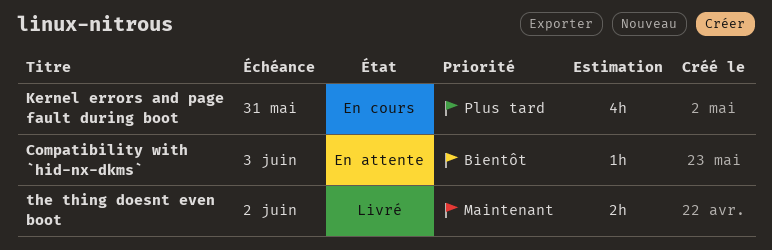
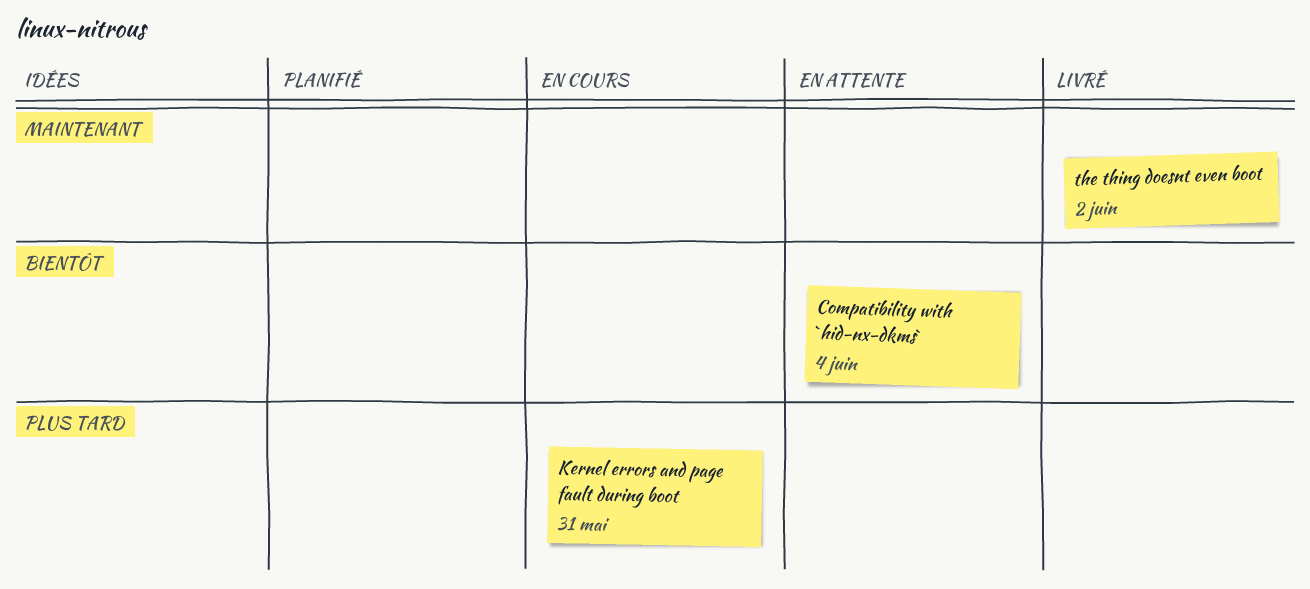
Compatibility with `hid-nx-dkms`, due: Jun 3 -> Jun 4

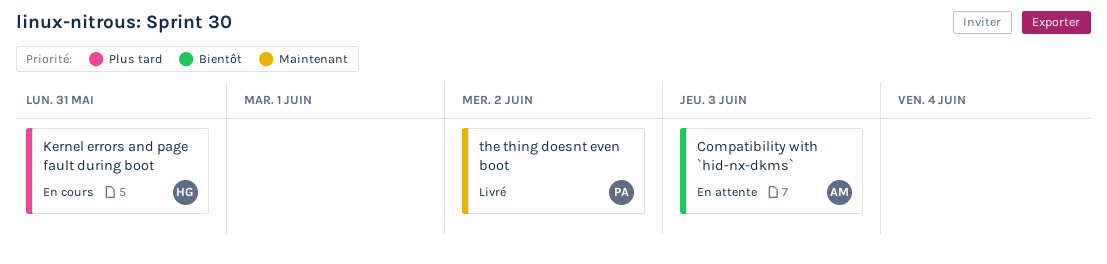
Compatibility with `hid-nx-dkms`, due: Jun 4 -> Jun 3

